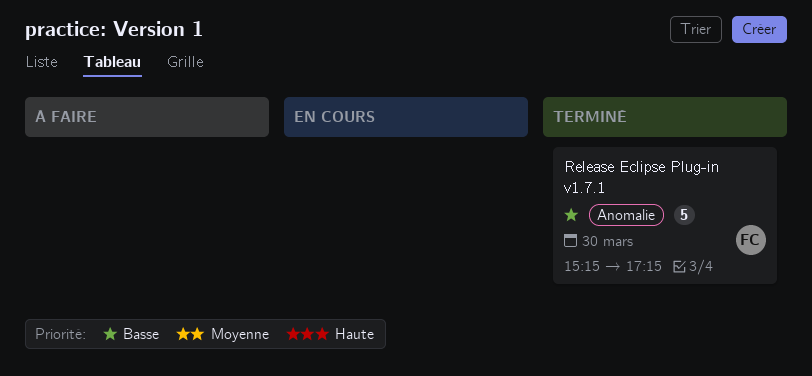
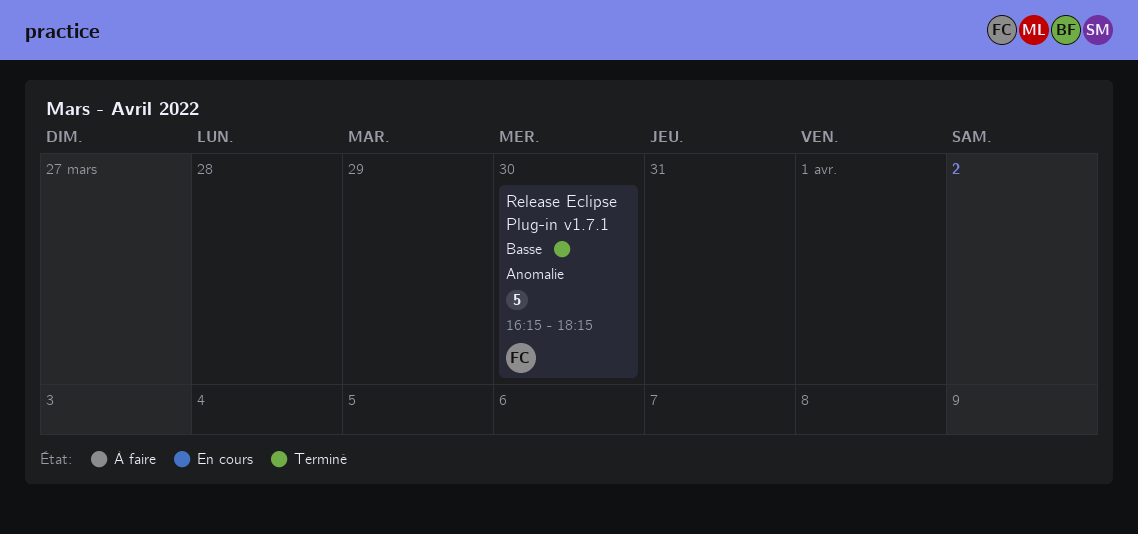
Release Eclipse Plug-in v1.7.1, begins: 15:15 -> 16:15
Release Eclipse Plug-in v1.7.1, ends: 17:15 -> 18:15

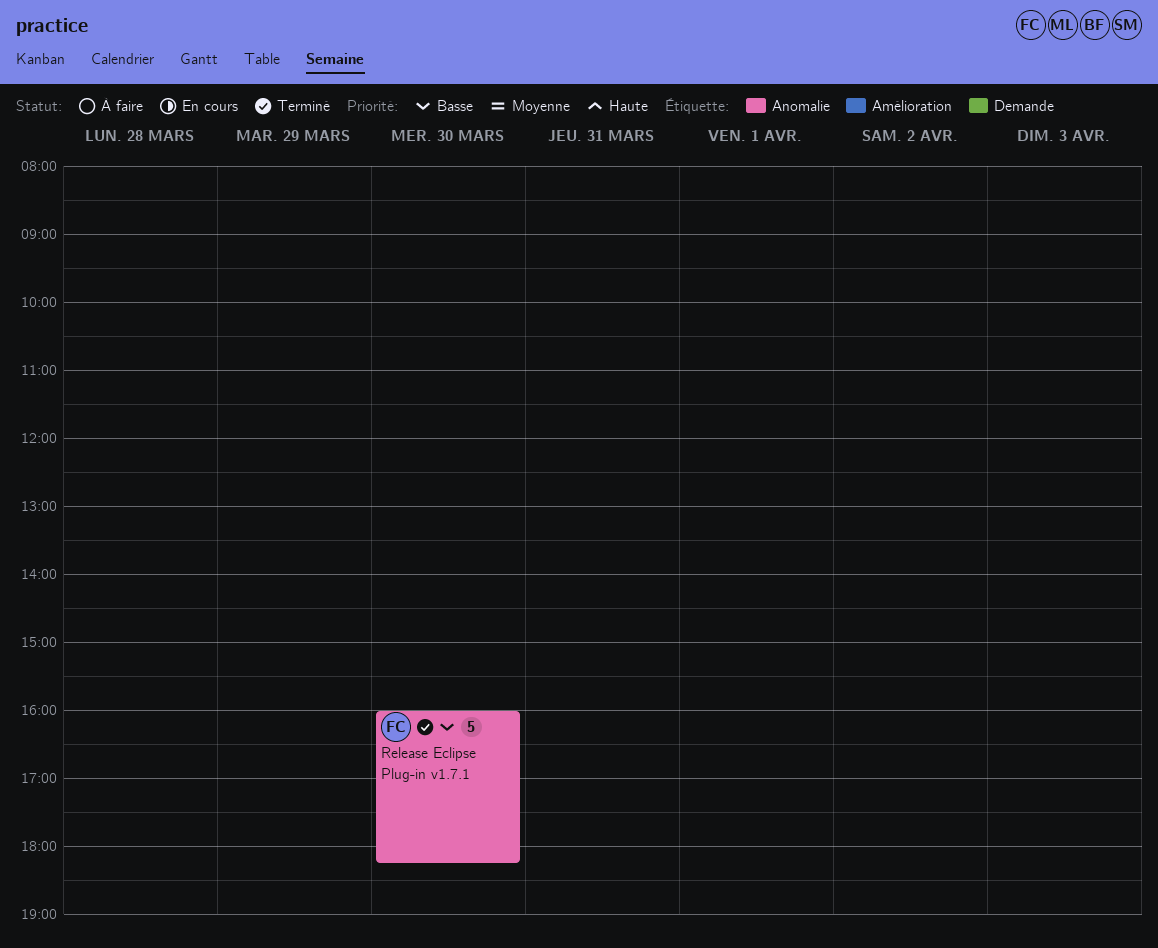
Release Eclipse Plug-in v1.7.1, begins: 16:15 -> 16:00

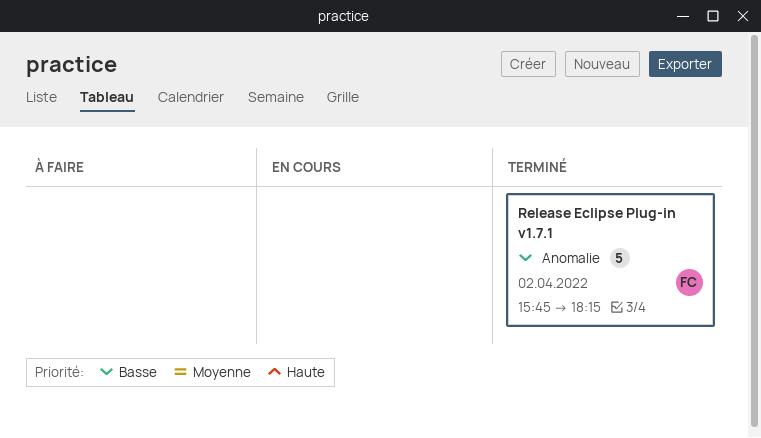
Release Eclipse Plug-in v1.7.1, day: Mar 30 -> Apr 2
Release Eclipse Plug-in v1.7.1, begins: 16:00 -> 15:45

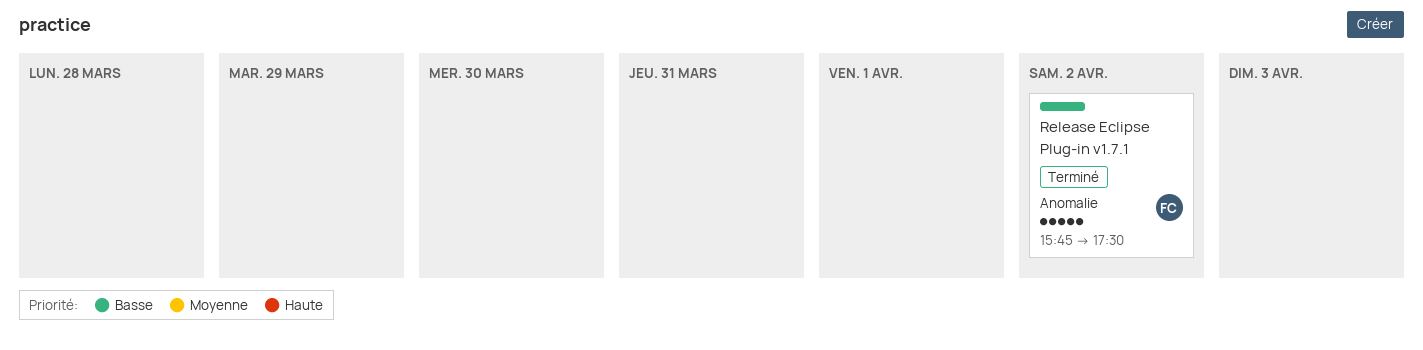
Release Eclipse Plug-in v1.7.1, ends: 18:15 -> 17:30

